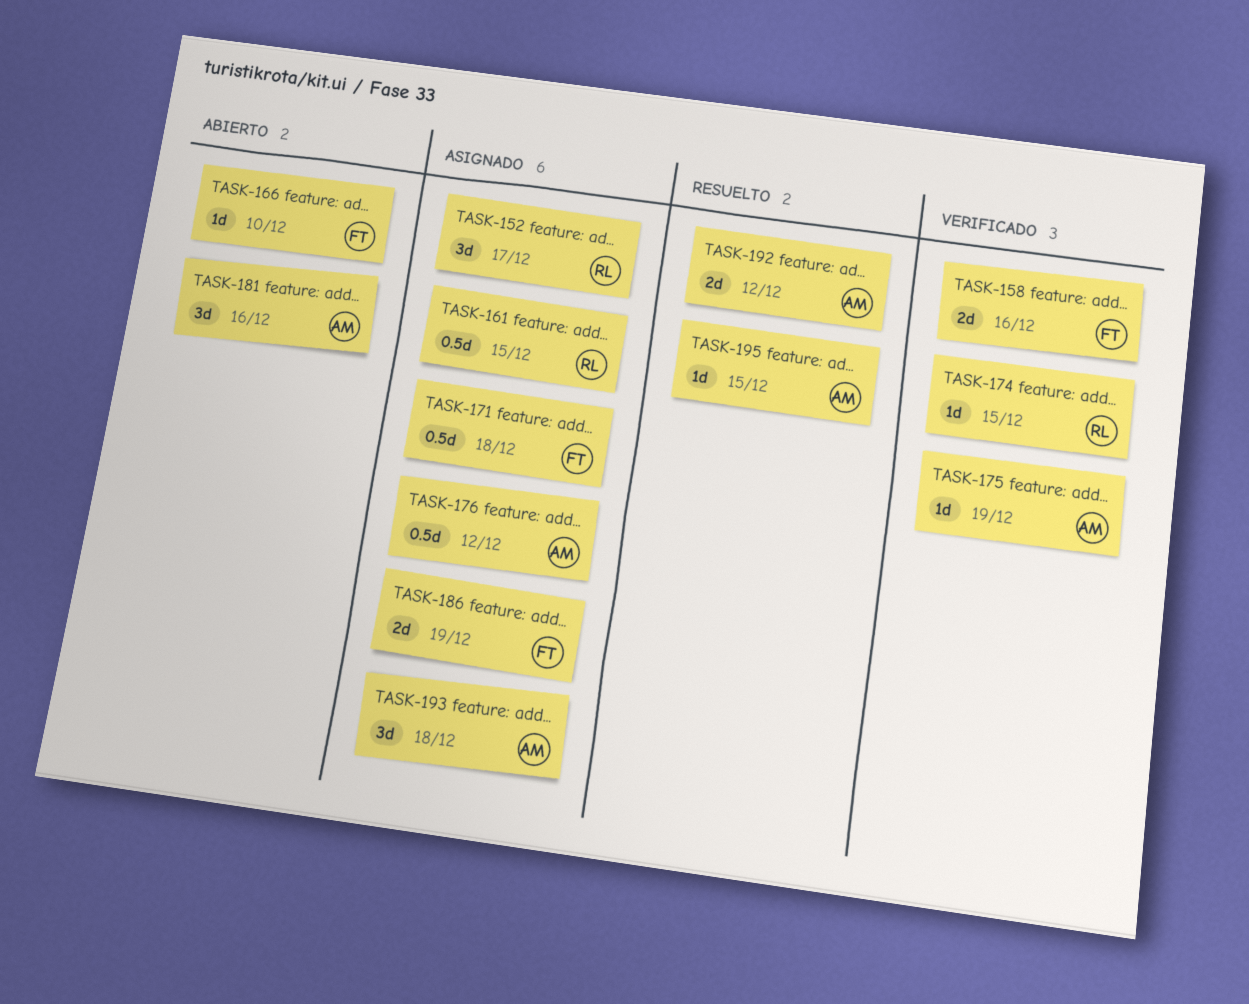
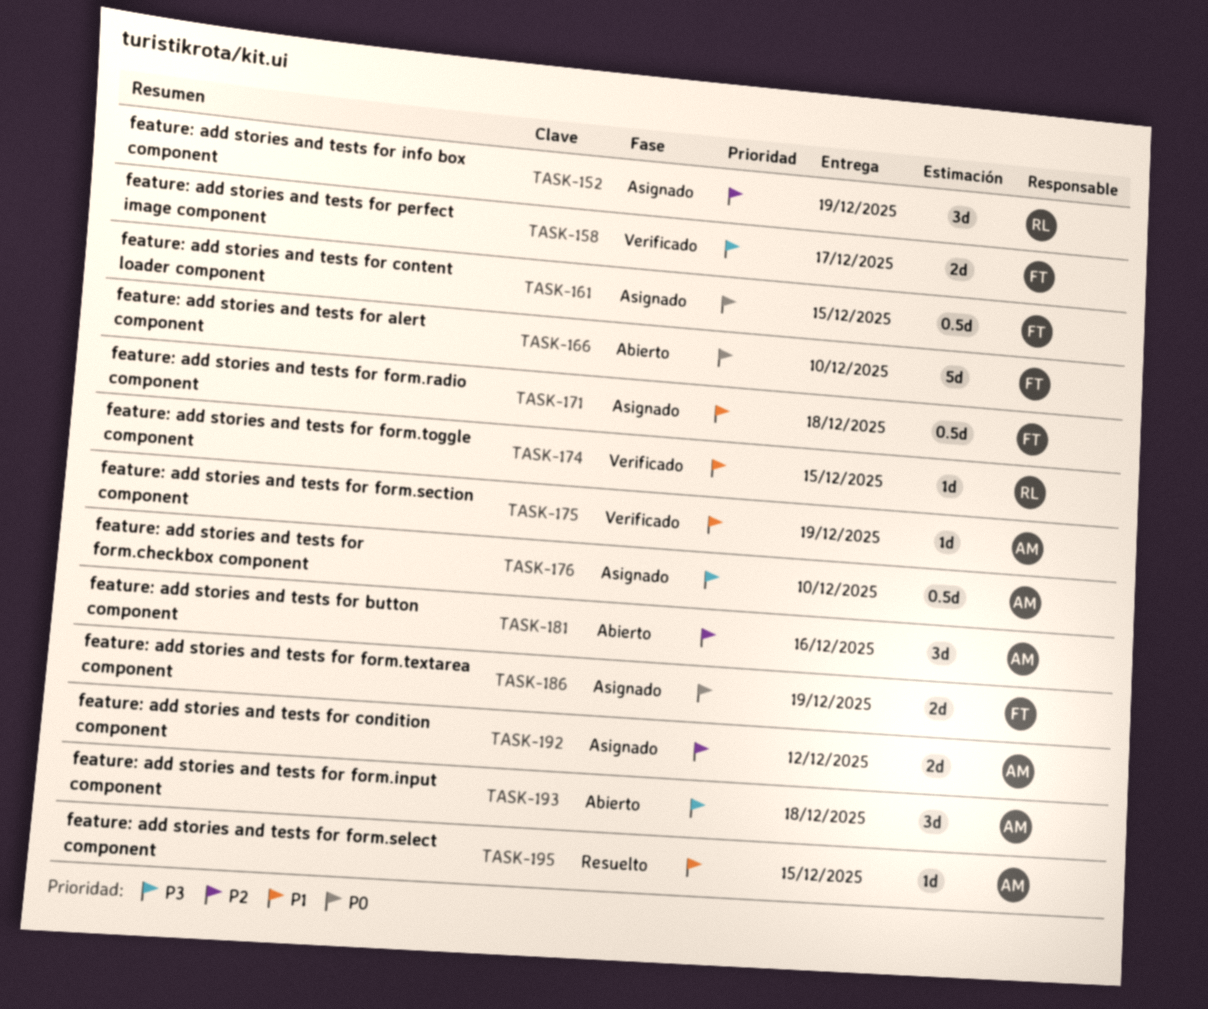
TASK-152, due: Dec 17 -> Dec 19
TASK-158, due: Dec 16 -> Dec 17
TASK-161, owner: RL -> FT
TASK-166, estimate: 1d -> 5d
TASK-176, due: Dec 12 -> Dec 10
TASK-192, status: Resuelto -> Asignado
TASK-193, status: Asignado -> Abierto

